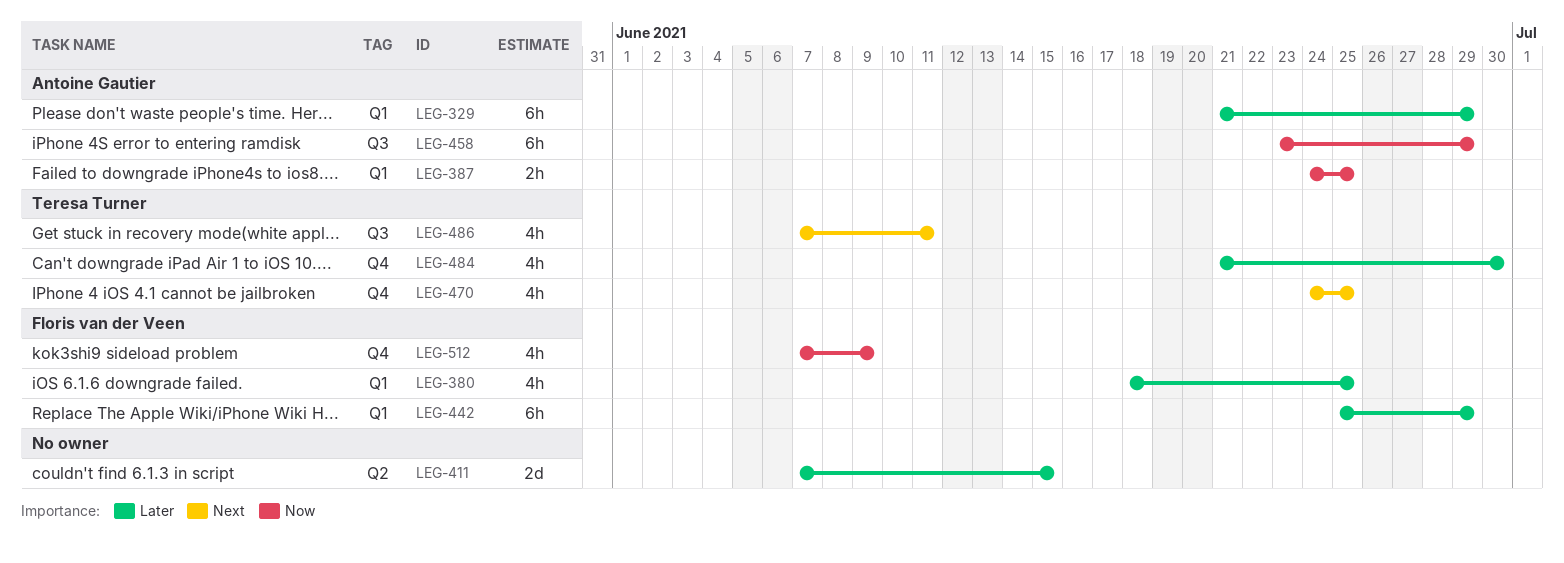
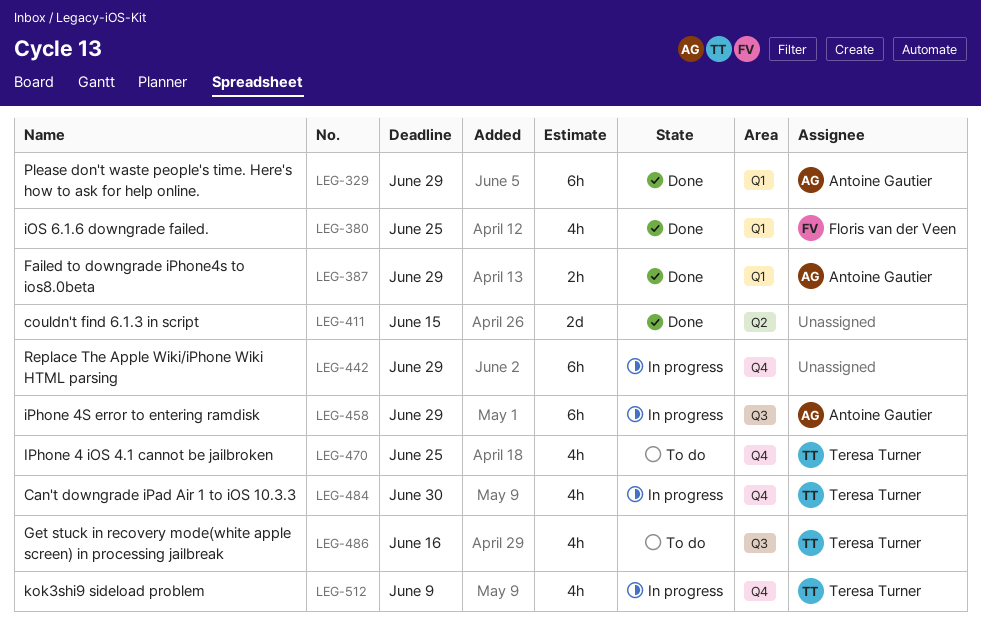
LEG-387, due: Jun 25 -> Jun 29
LEG-442, owner: Floris van der Veen -> none
LEG-442, label: Q1 -> Q4
LEG-486, due: Jun 11 -> Jun 16
LEG-512, owner: Floris van der Veen -> Teresa Turner

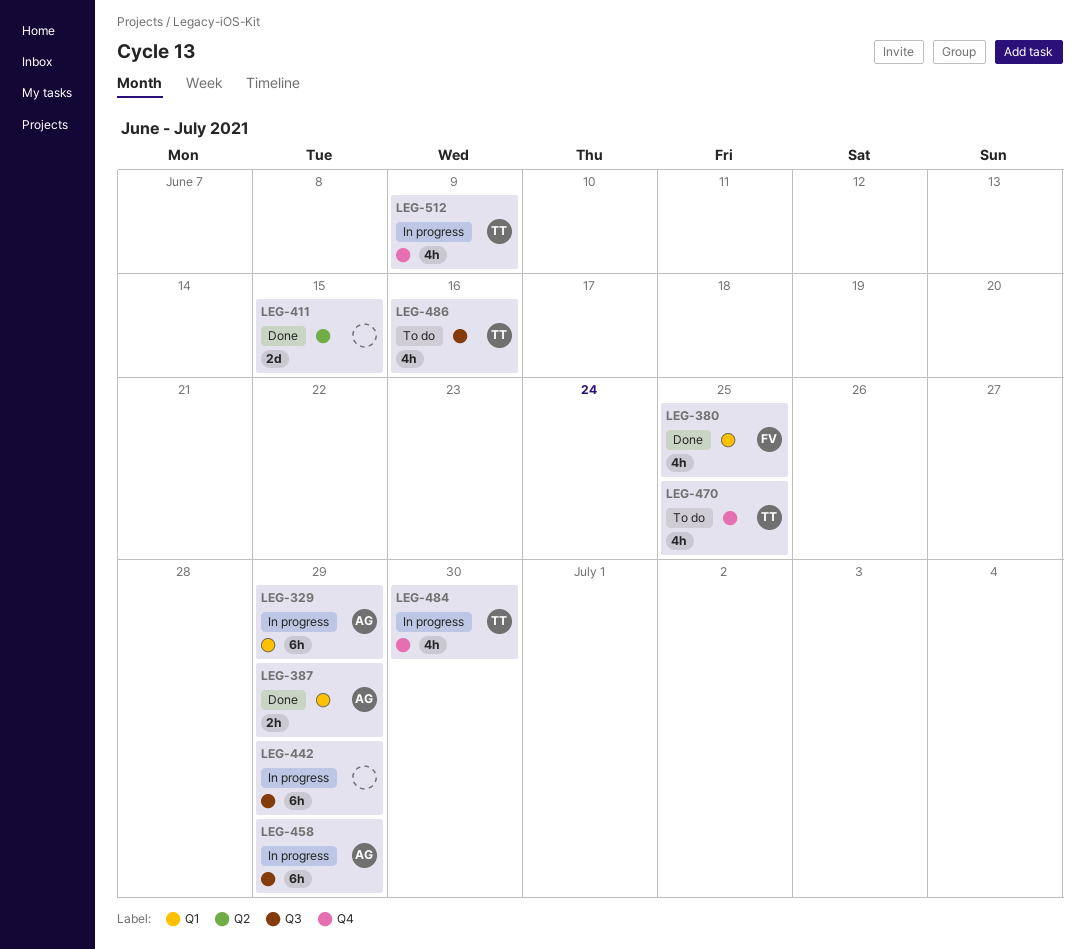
LEG-329, status: Done -> In progress
LEG-442, label: Q4 -> Q3

